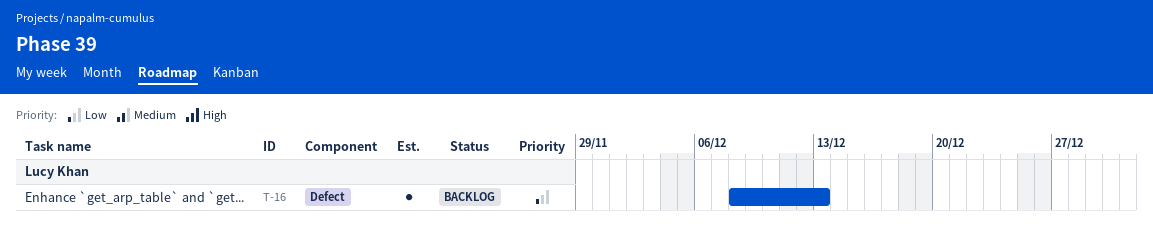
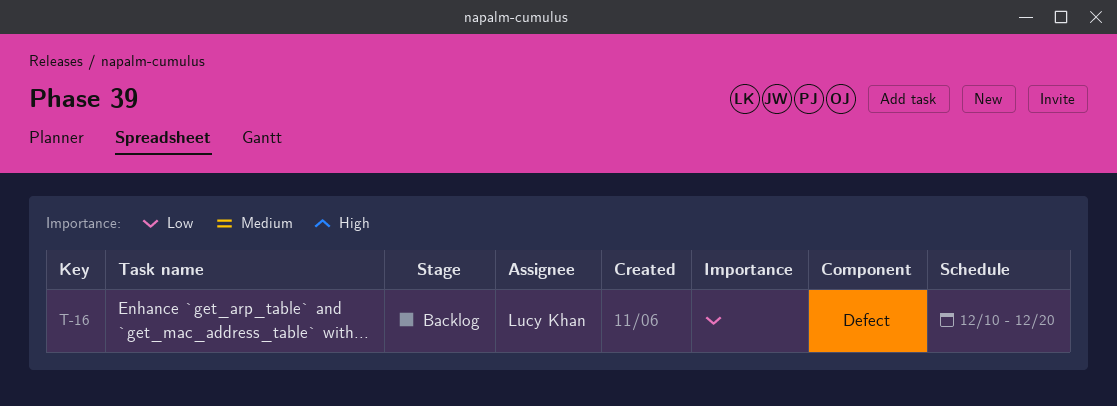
T-16, start: Dec 8 -> Dec 10
T-16, due: Dec 13 -> Dec 20

